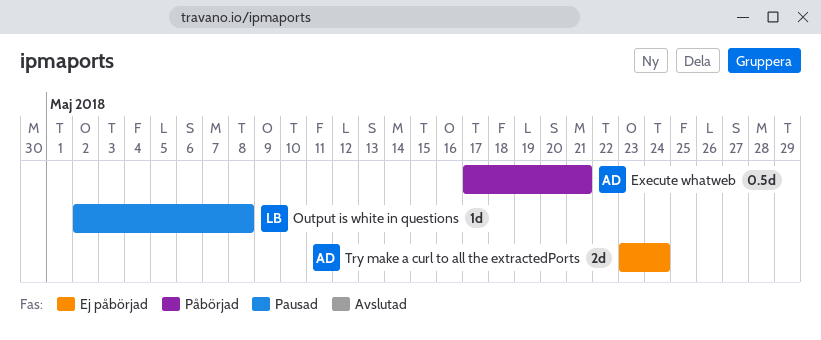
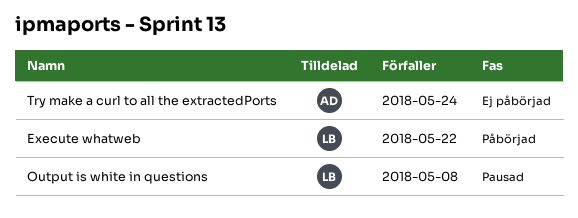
Execute whatweb, owner: AD -> LB
Execute whatweb, due: May 21 -> May 22

